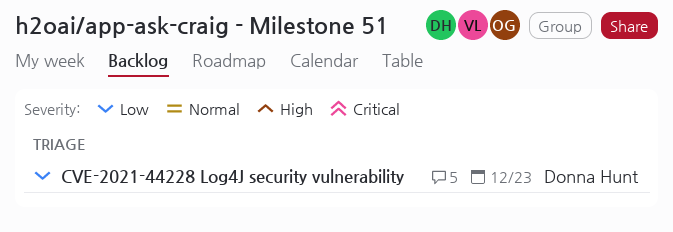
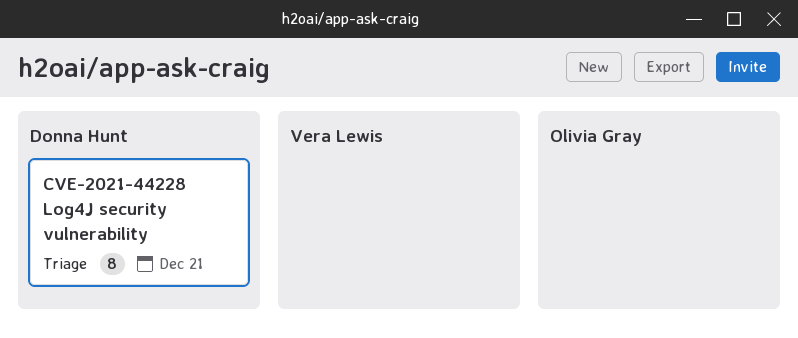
CVE-2021-44228 Log4J security vulnerability, due: Dec 23 -> Dec 21

